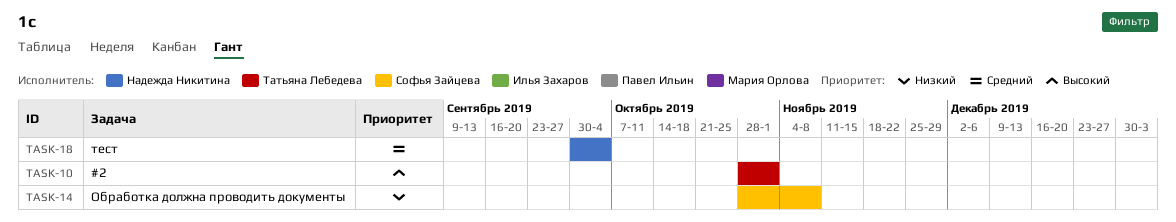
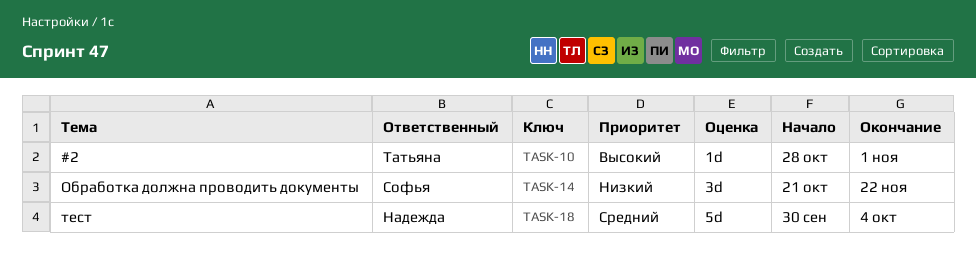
TASK-14, start: Oct 28 -> Oct 21
TASK-14, due: Nov 8 -> Nov 22

